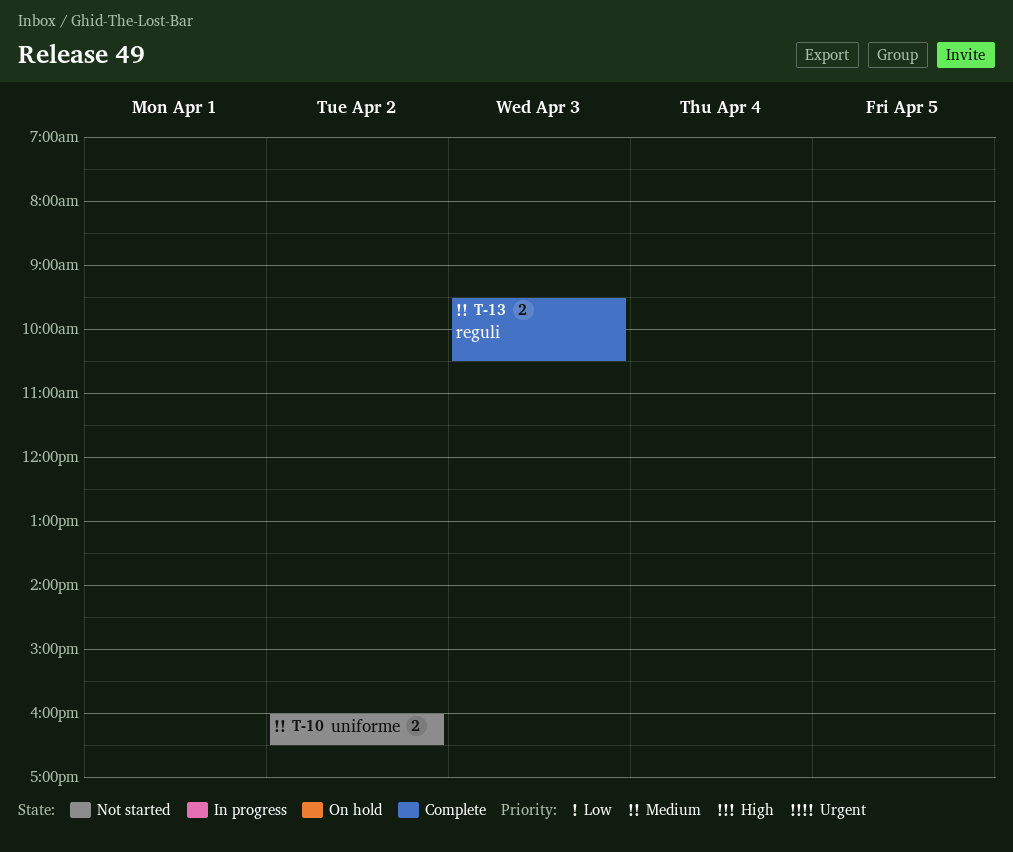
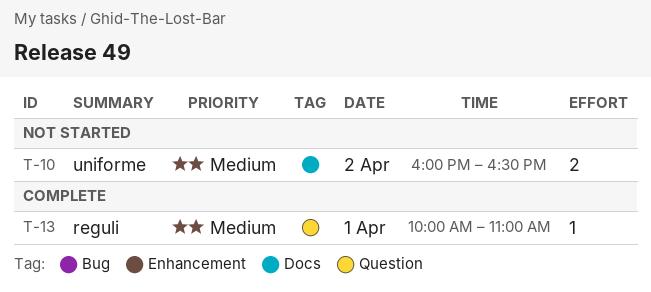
T-13, estimate: 2 -> 1
T-13, day: Apr 3 -> Apr 1
T-13, begins: 09:30 -> 10:00
T-13, ends: 10:30 -> 11:00

